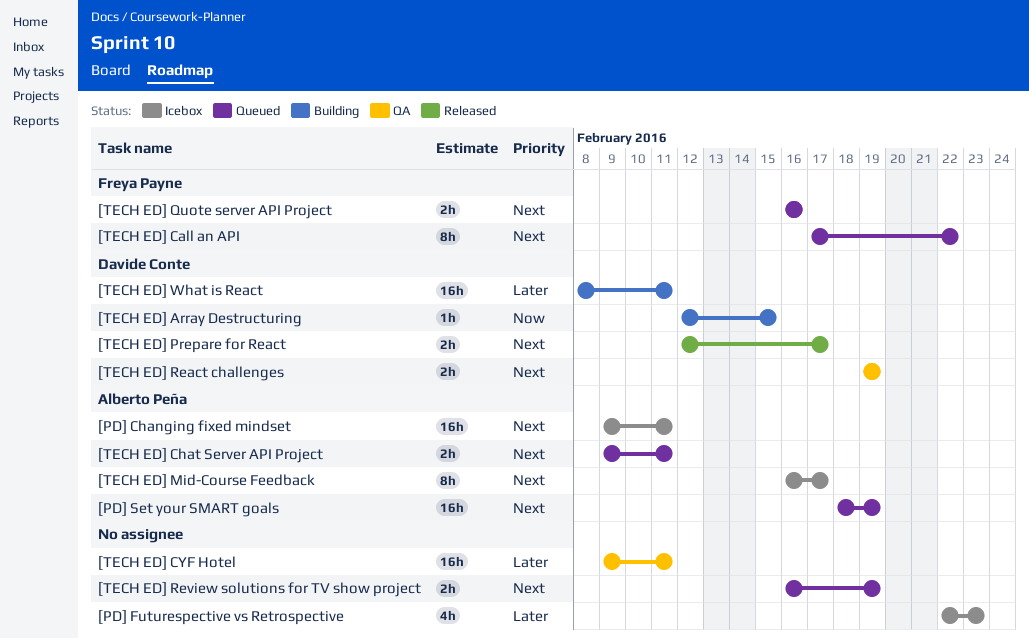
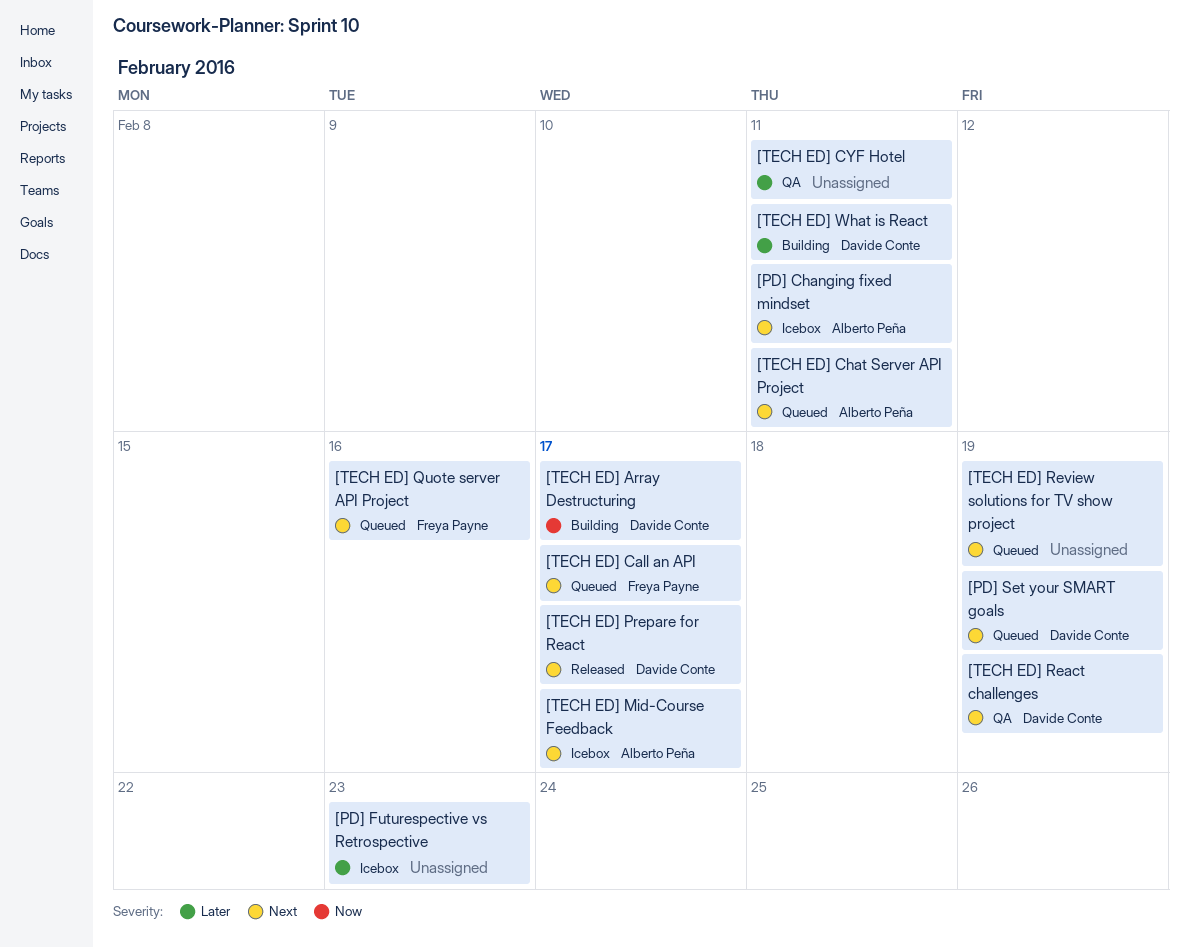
[PD] Set your SMART goals, owner: Alberto Peña -> Davide Conte
[TECH ED] Array Destructuring, due: Feb 15 -> Feb 17
[TECH ED] Call an API, due: Feb 22 -> Feb 17

